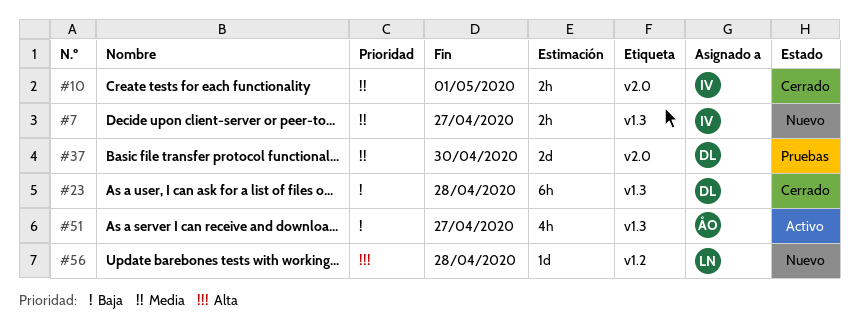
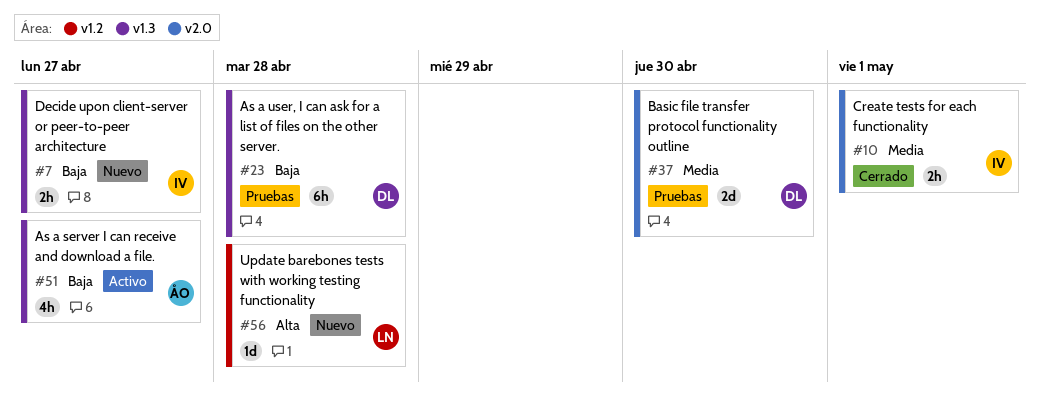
#7, priority: Media -> Baja
#23, status: Cerrado -> Pruebas

